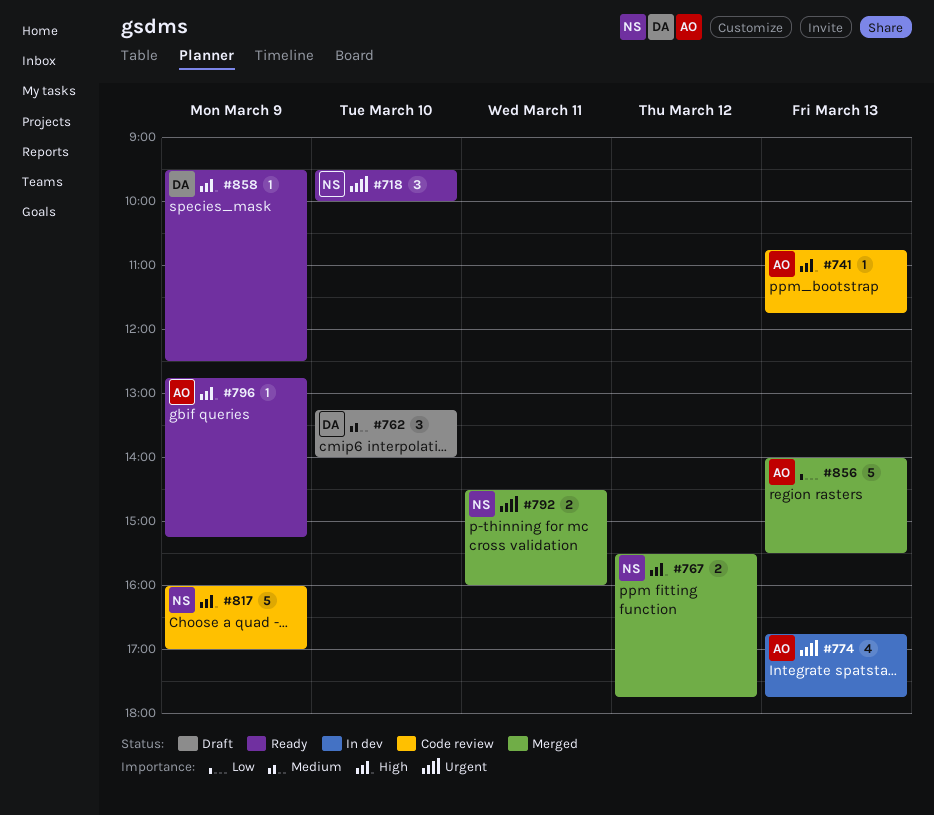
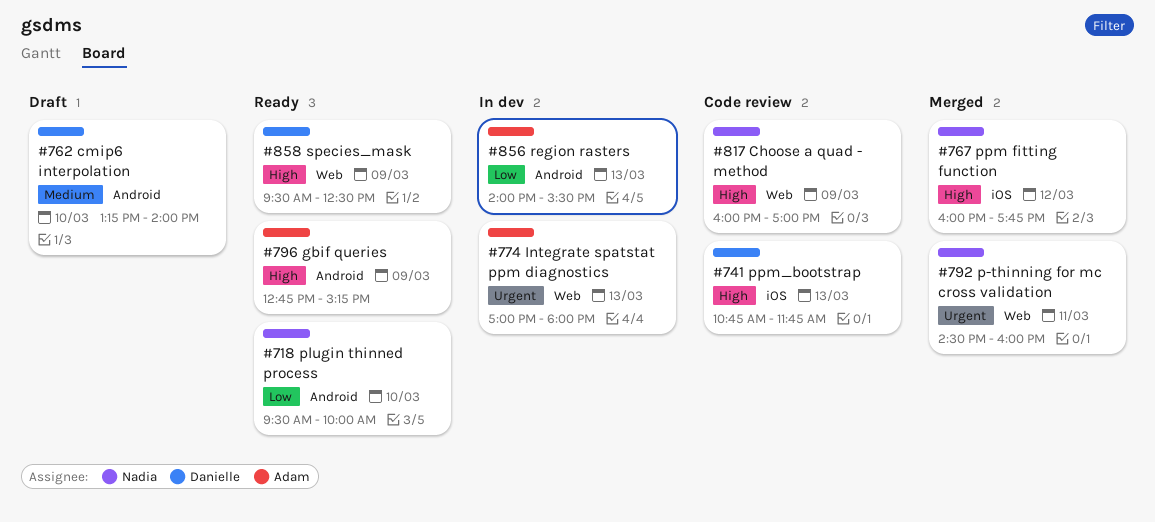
#718, priority: Urgent -> Low
#741, owner: Adam -> Danielle
#767, begins: 15:30 -> 16:00
#774, begins: 16:45 -> 17:00
#774, ends: 17:45 -> 18:00
#856, status: Merged -> In dev

